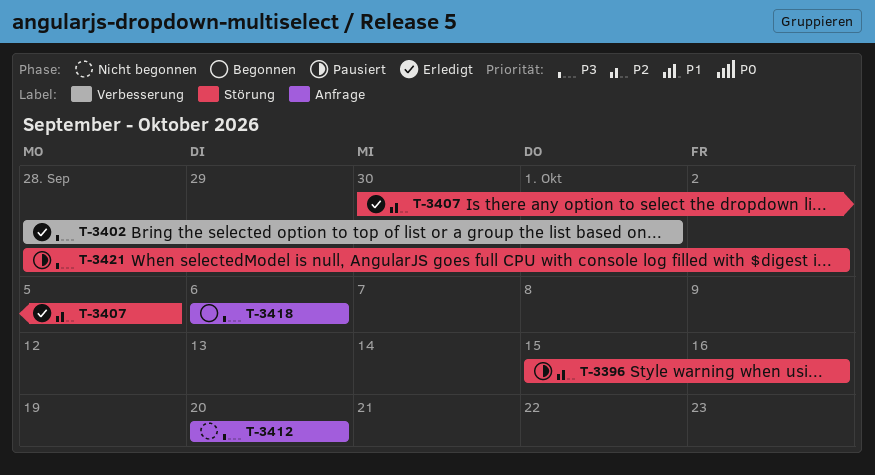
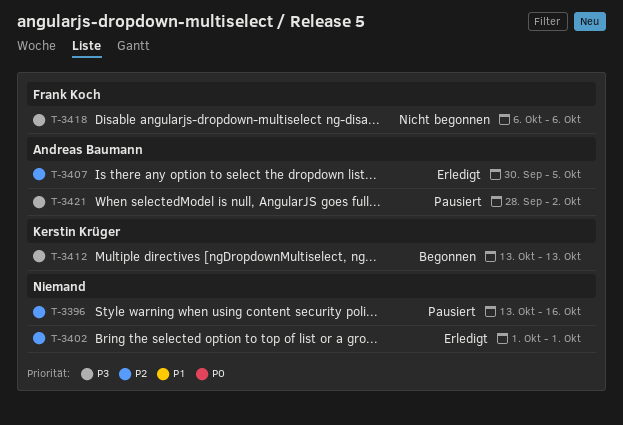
T-3396, start: Oct 15 -> Oct 13
T-3402, priority: P3 -> P2
T-3402, start: Sep 28 -> Oct 1
T-3412, status: Nicht begonnen -> Begonnen
T-3412, start: Oct 20 -> Oct 13
T-3412, due: Oct 20 -> Oct 13
T-3418, status: Begonnen -> Nicht begonnen

